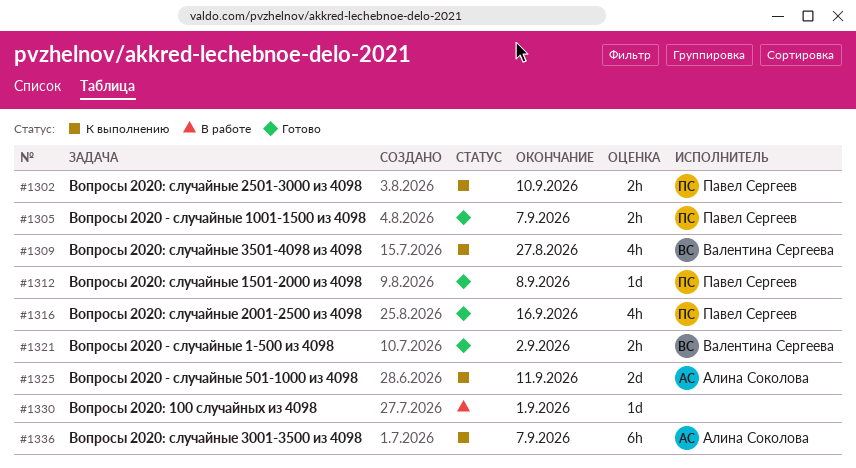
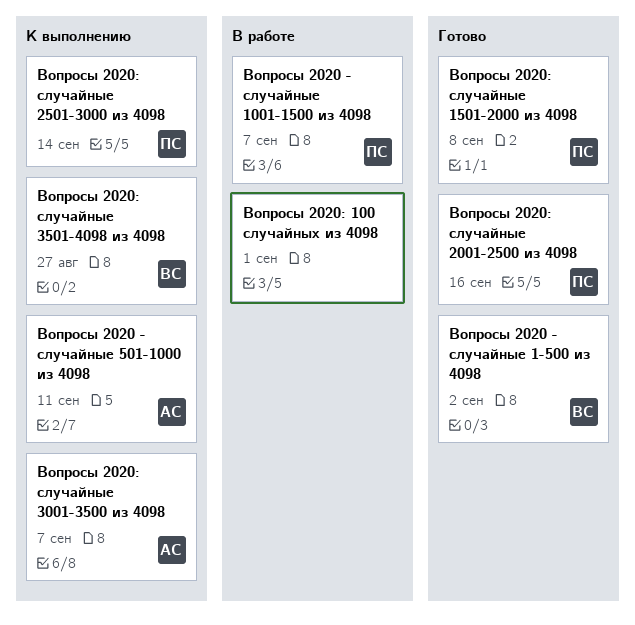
Вопросы 2020 - случайные 1001-1500 из 4098, status: Готово -> В работе
Вопросы 2020: случайные 2501-3000 из 4098, due: Sep 10 -> Sep 14

